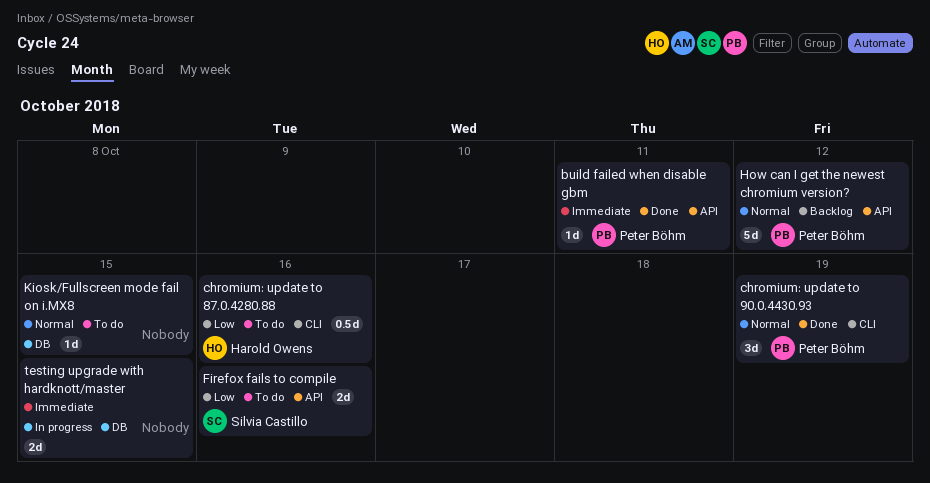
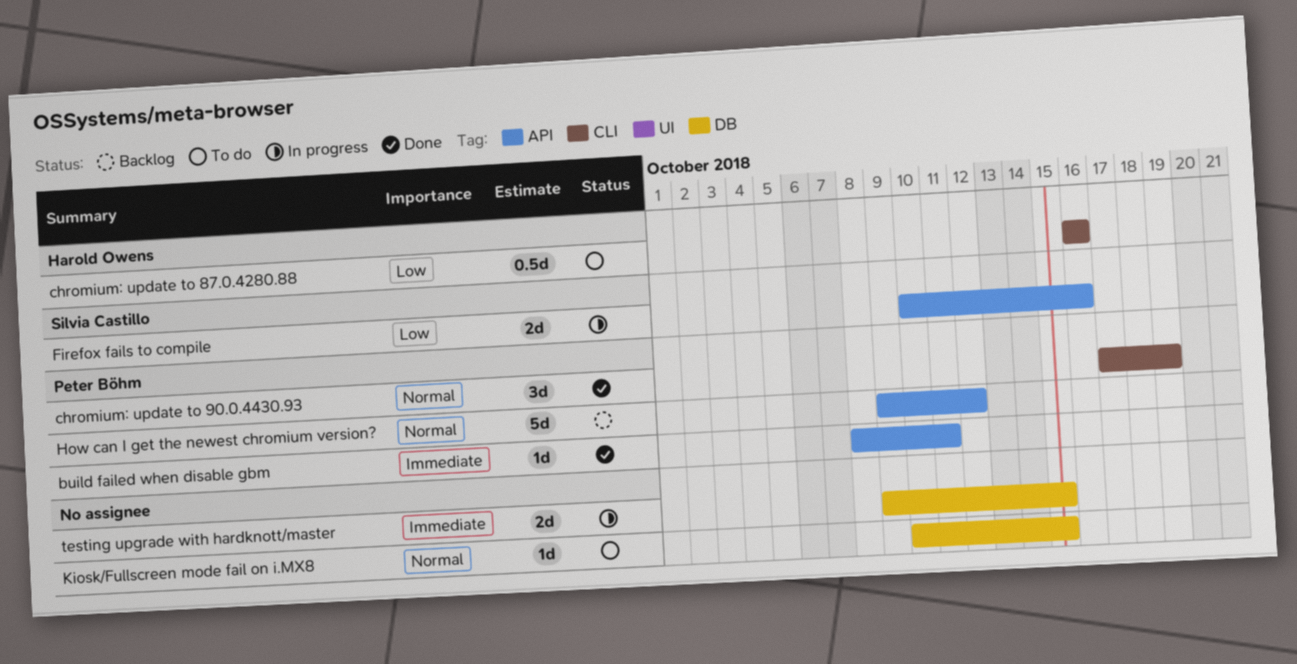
Firefox fails to compile, status: To do -> In progress

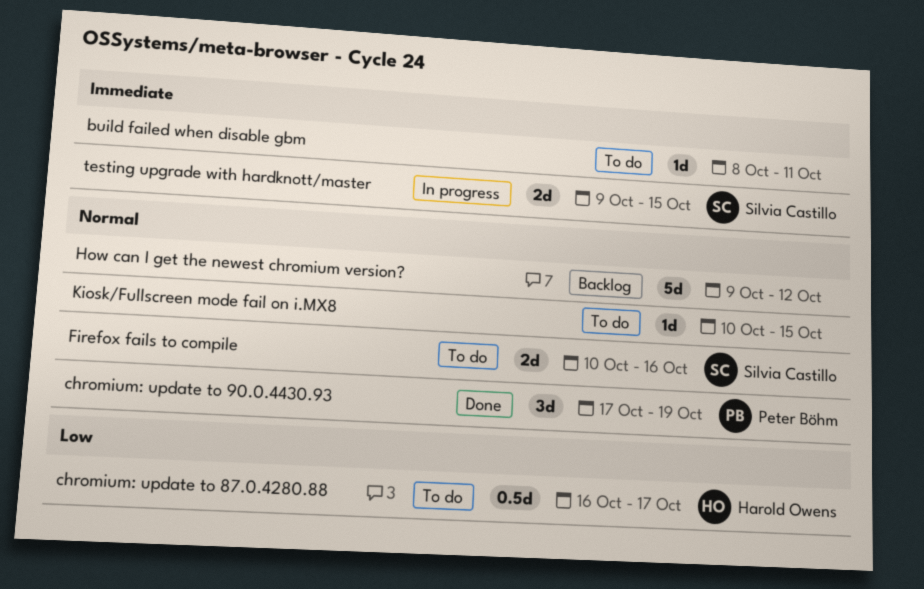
build failed when disable gbm, status: Done -> To do
build failed when disable gbm, owner: Peter Böhm -> none
chromium: update to 87.0.4280.88, due: Oct 16 -> Oct 17
Firefox fails to compile, status: In progress -> To do
Firefox fails to compile, priority: Low -> Normal
How can I get the newest chromium version?, owner: Peter Böhm -> none
testing upgrade with hardknott/master, owner: none -> Silvia Castillo

